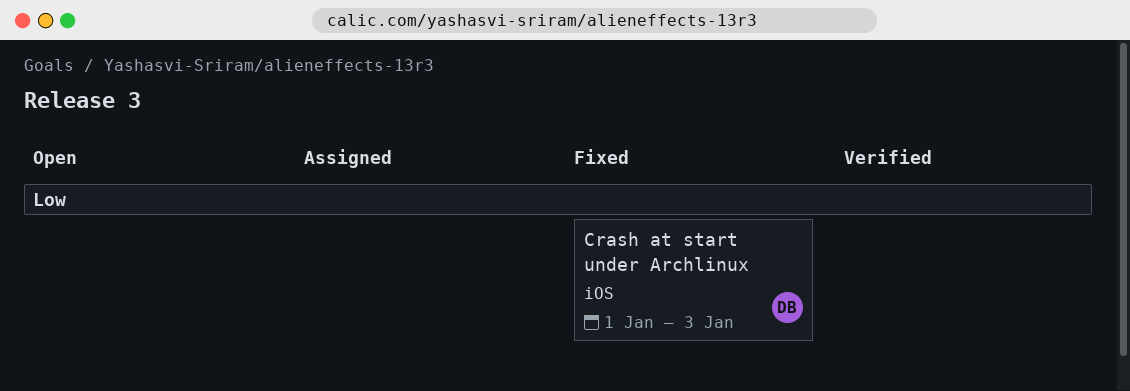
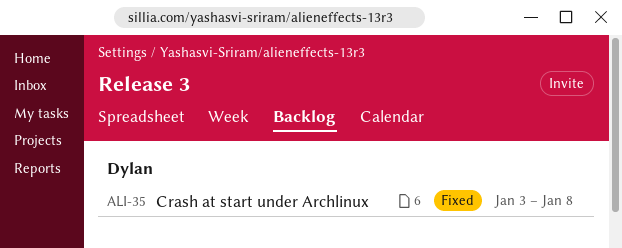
Crash at start under Archlinux, start: Jan 1 -> Jan 3
Crash at start under Archlinux, due: Jan 3 -> Jan 8

